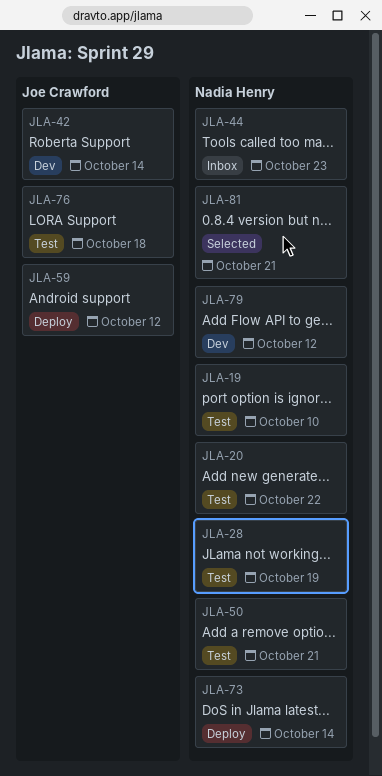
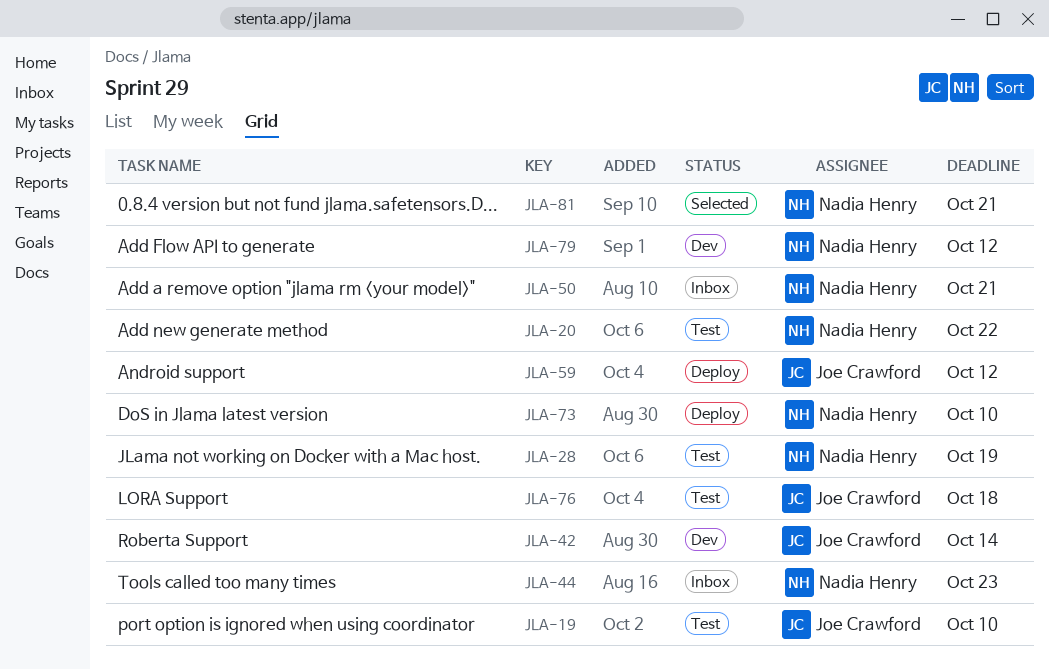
JLA-19, owner: Nadia Henry -> Joe Crawford
JLA-50, status: Test -> Inbox
JLA-73, due: Oct 14 -> Oct 10

